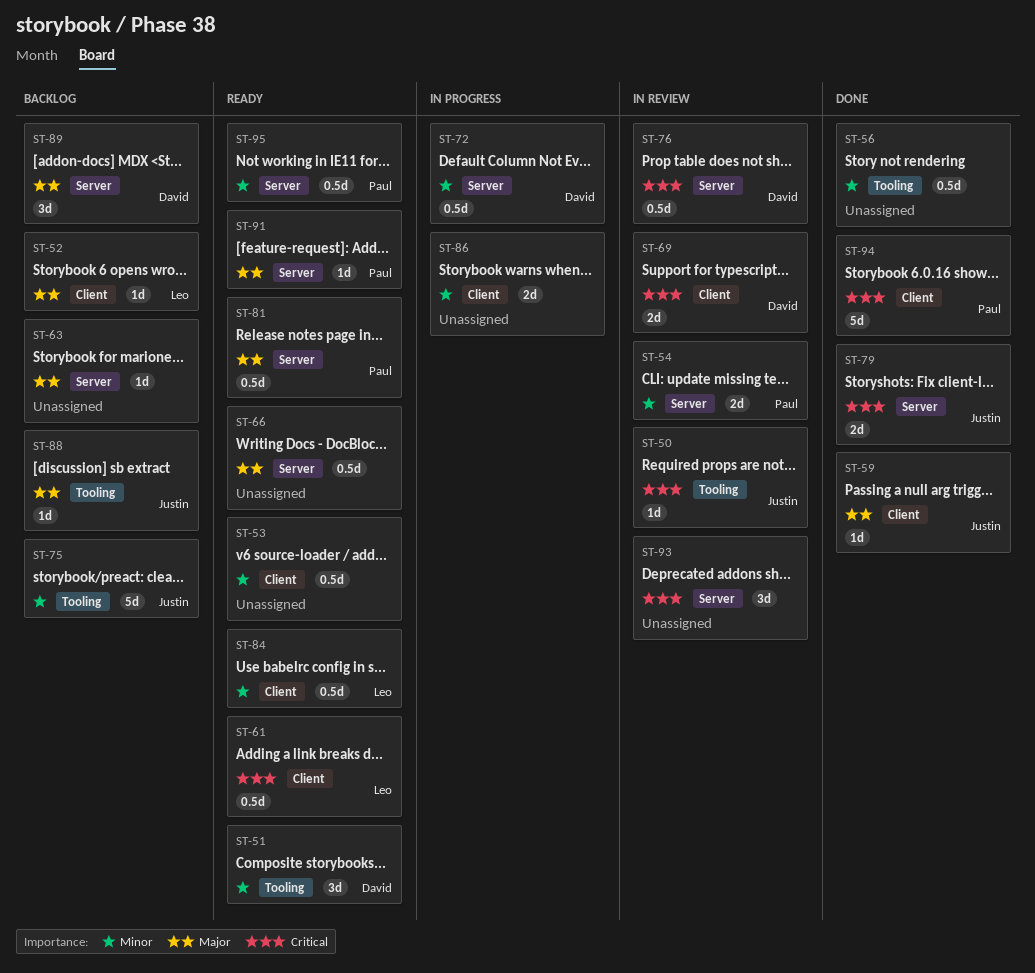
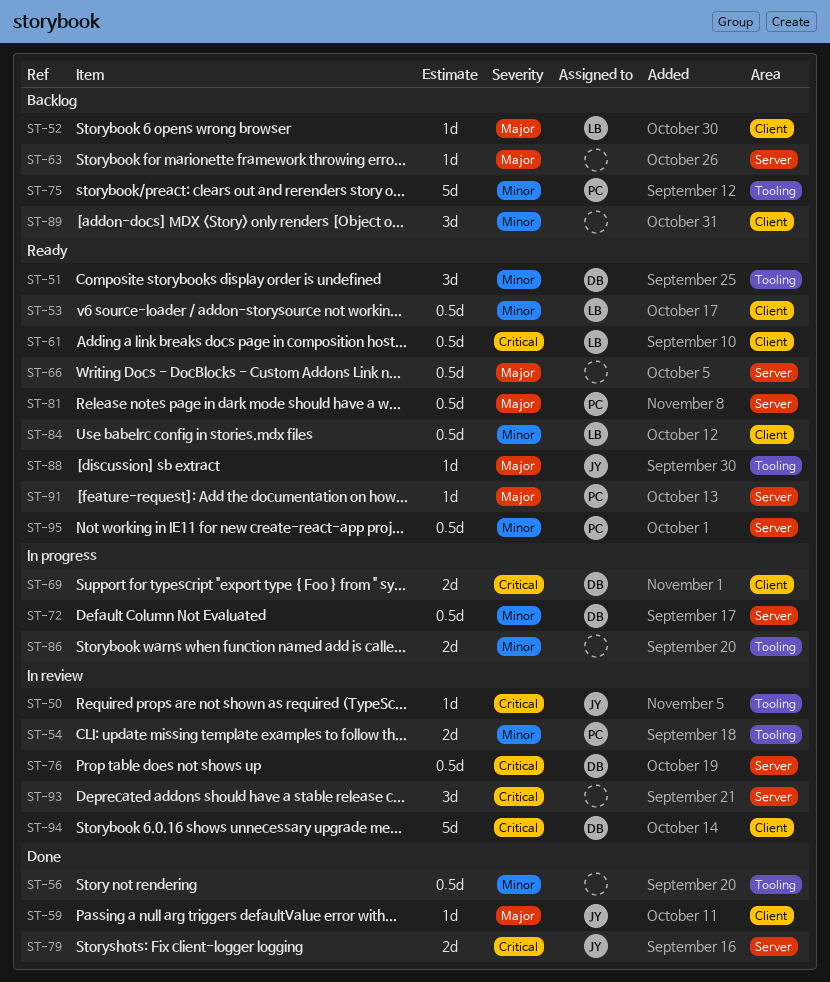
ST-53, owner: none -> Leo
ST-54, label: Server -> Tooling
ST-69, status: In review -> In progress
ST-75, owner: Justin -> Paul
ST-86, label: Client -> Tooling
ST-88, status: Backlog -> Ready
ST-89, owner: David -> none
ST-89, priority: Major -> Minor
ST-89, label: Server -> Client
ST-94, status: Done -> In review
ST-94, owner: Paul -> David

